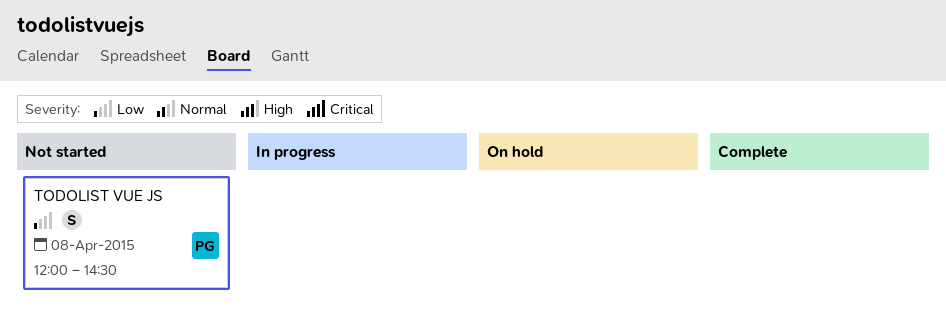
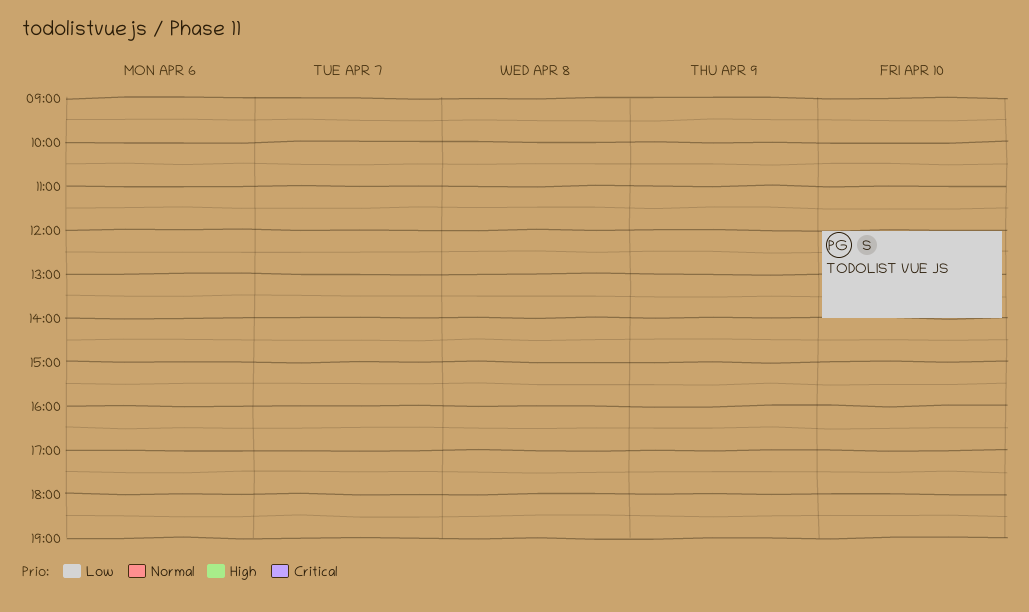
TODOLIST VUE JS, day: Apr 8 -> Apr 10
TODOLIST VUE JS, ends: 14:30 -> 14:00

